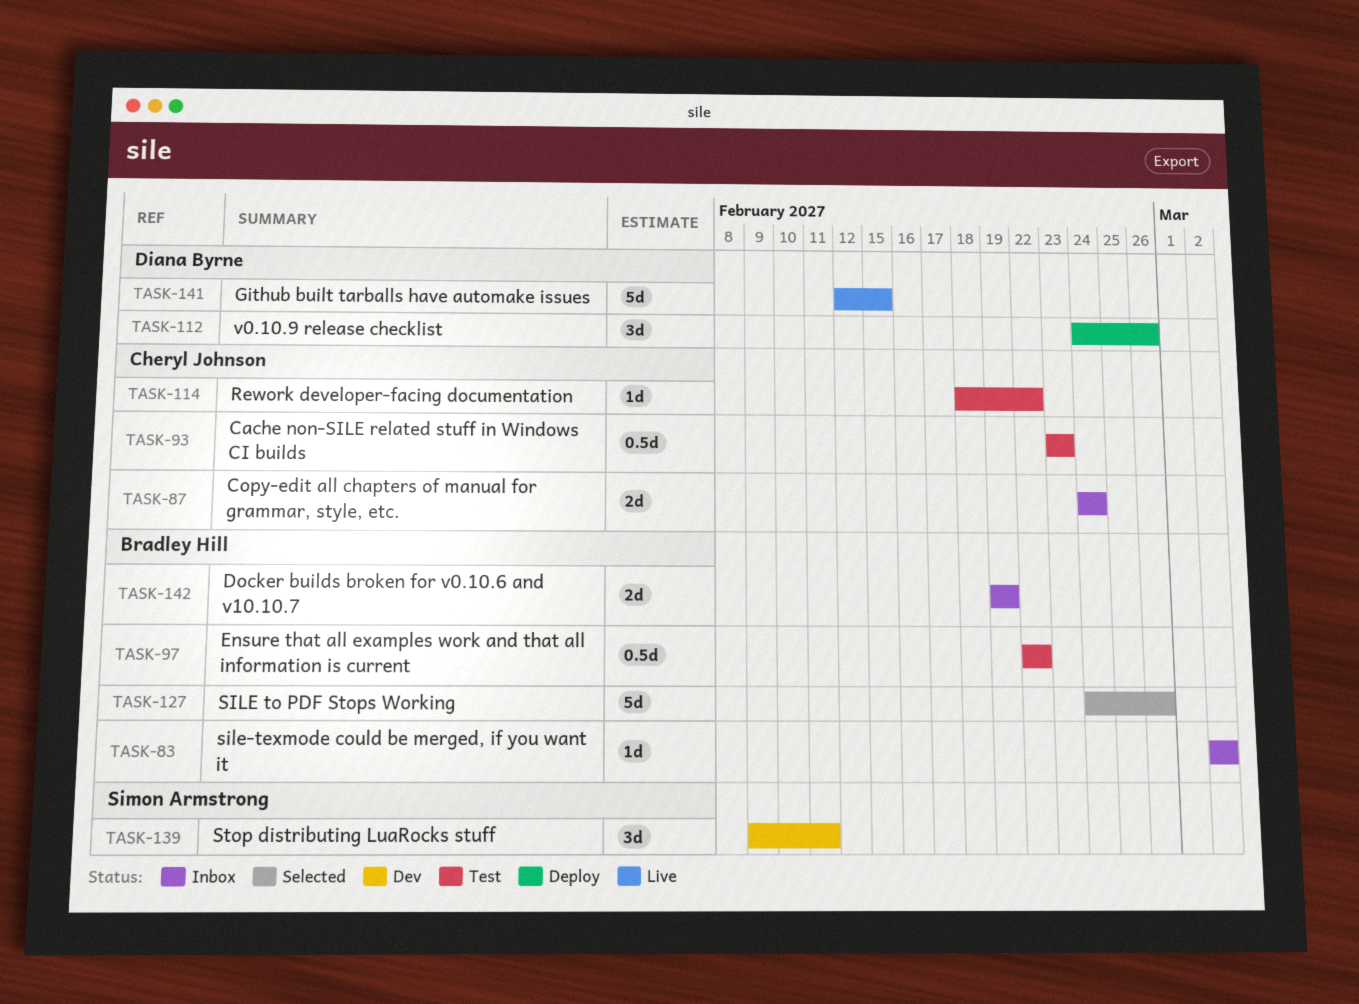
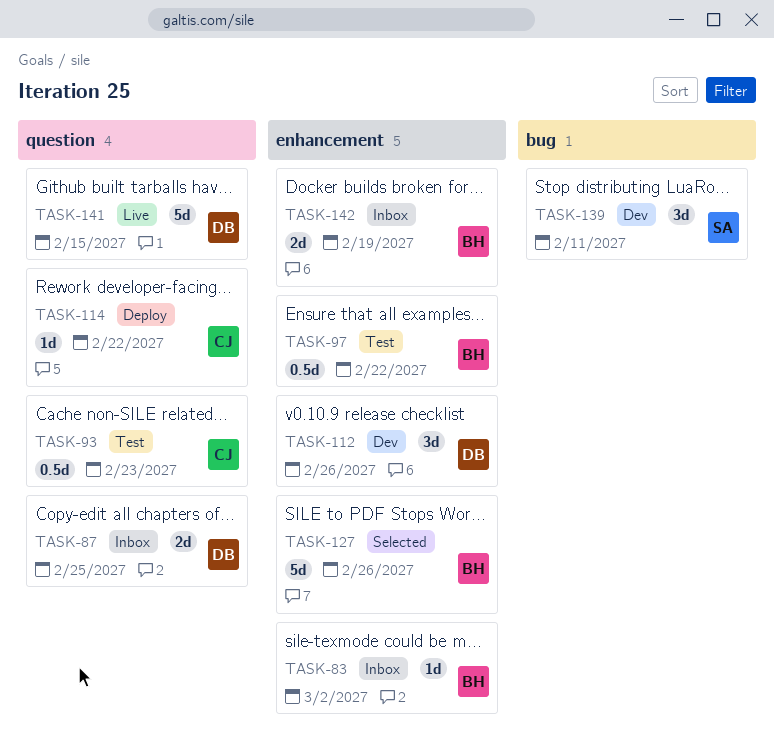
TASK-87, owner: Cheryl Johnson -> Diana Byrne
TASK-87, due: Feb 24 -> Feb 25
TASK-112, status: Deploy -> Dev
TASK-114, status: Test -> Deploy

